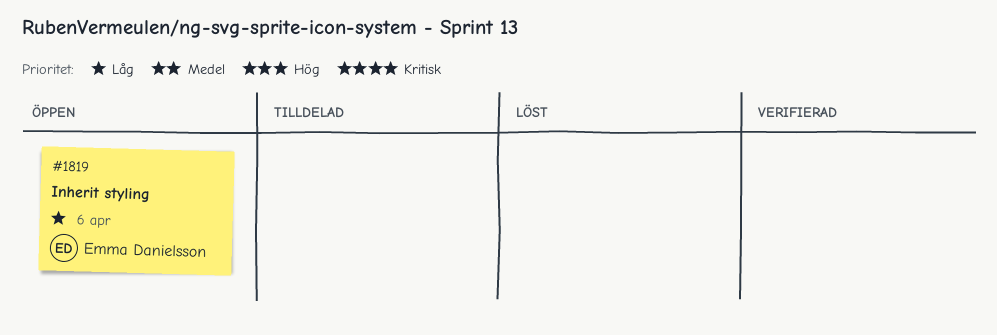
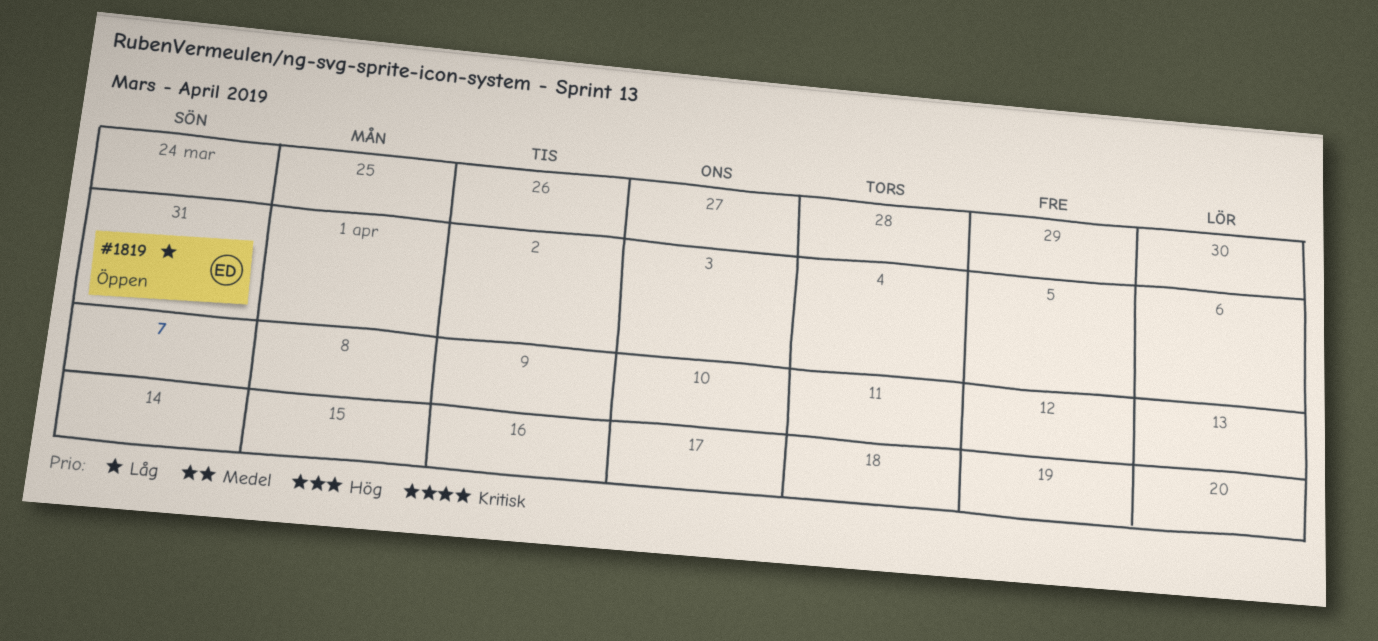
#1819, due: Apr 6 -> Mar 31

